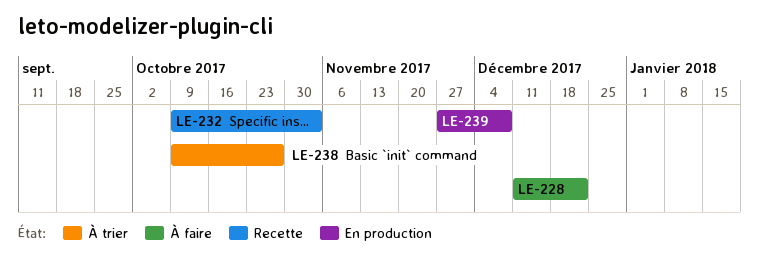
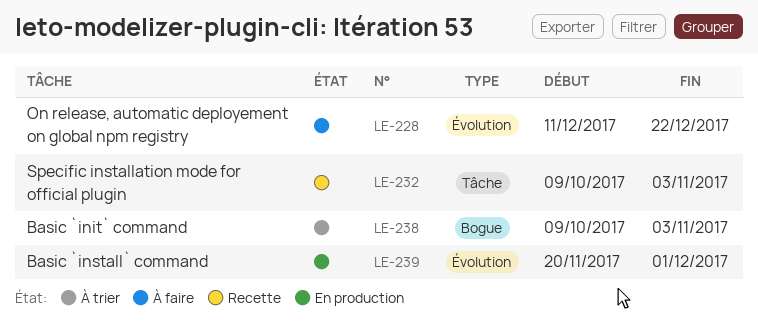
LE-238, due: Oct 27 -> Nov 3
LE-239, start: Nov 27 -> Nov 20
LE-239, due: Dec 8 -> Dec 1

